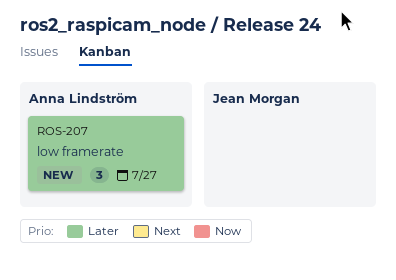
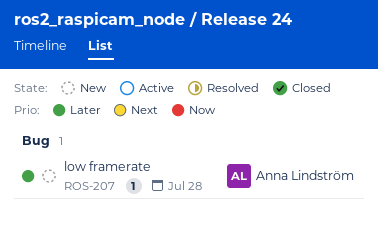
ROS-207, estimate: 3 -> 1
ROS-207, due: Jul 27 -> Jul 28

